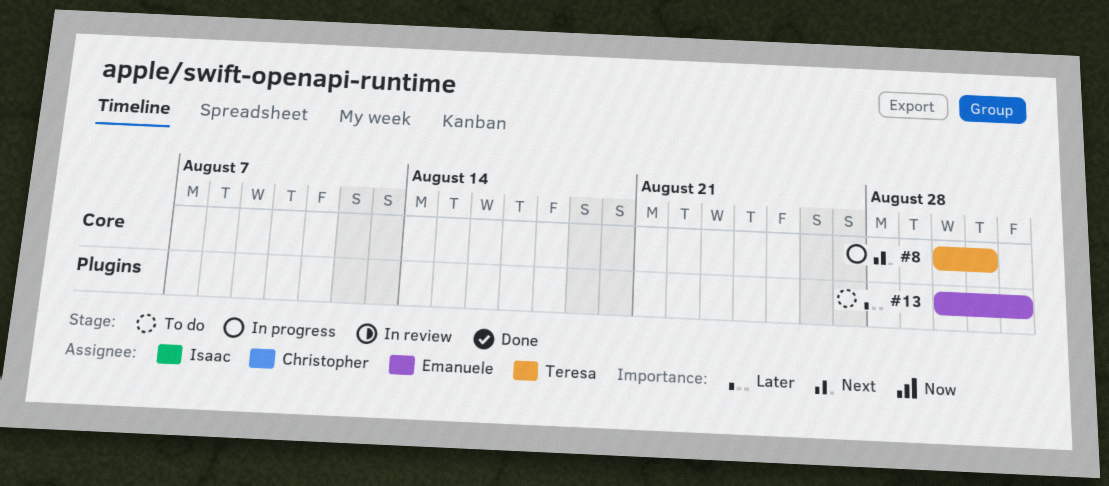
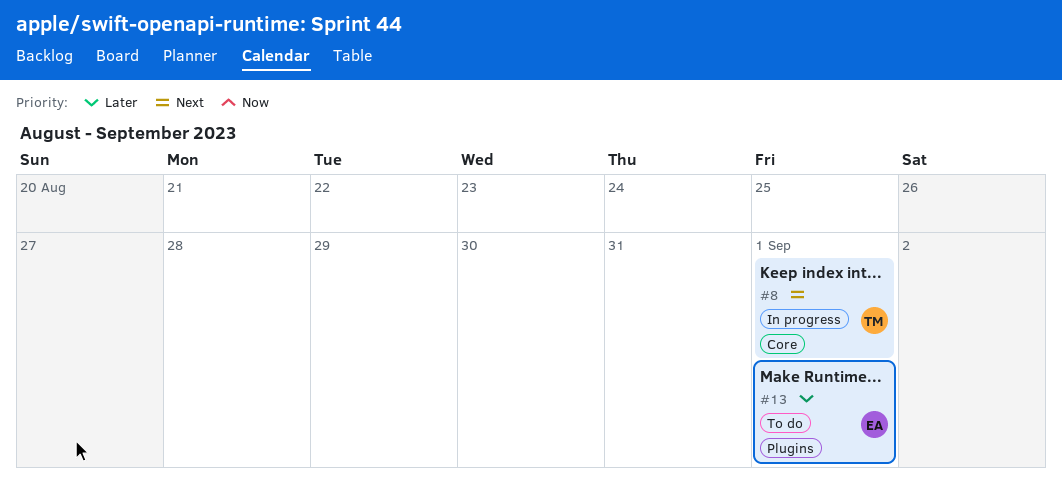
#8, due: Aug 31 -> Sep 1

